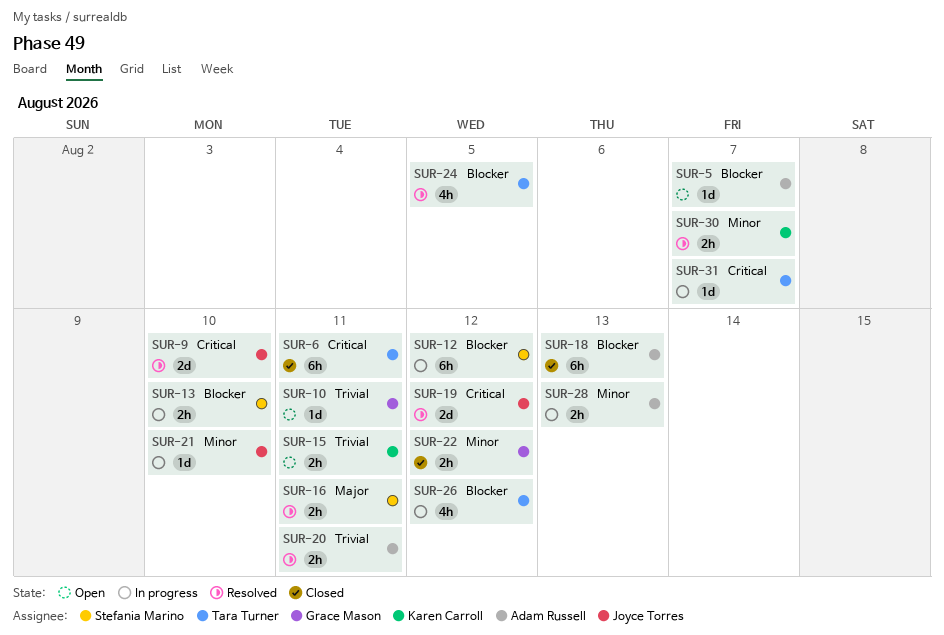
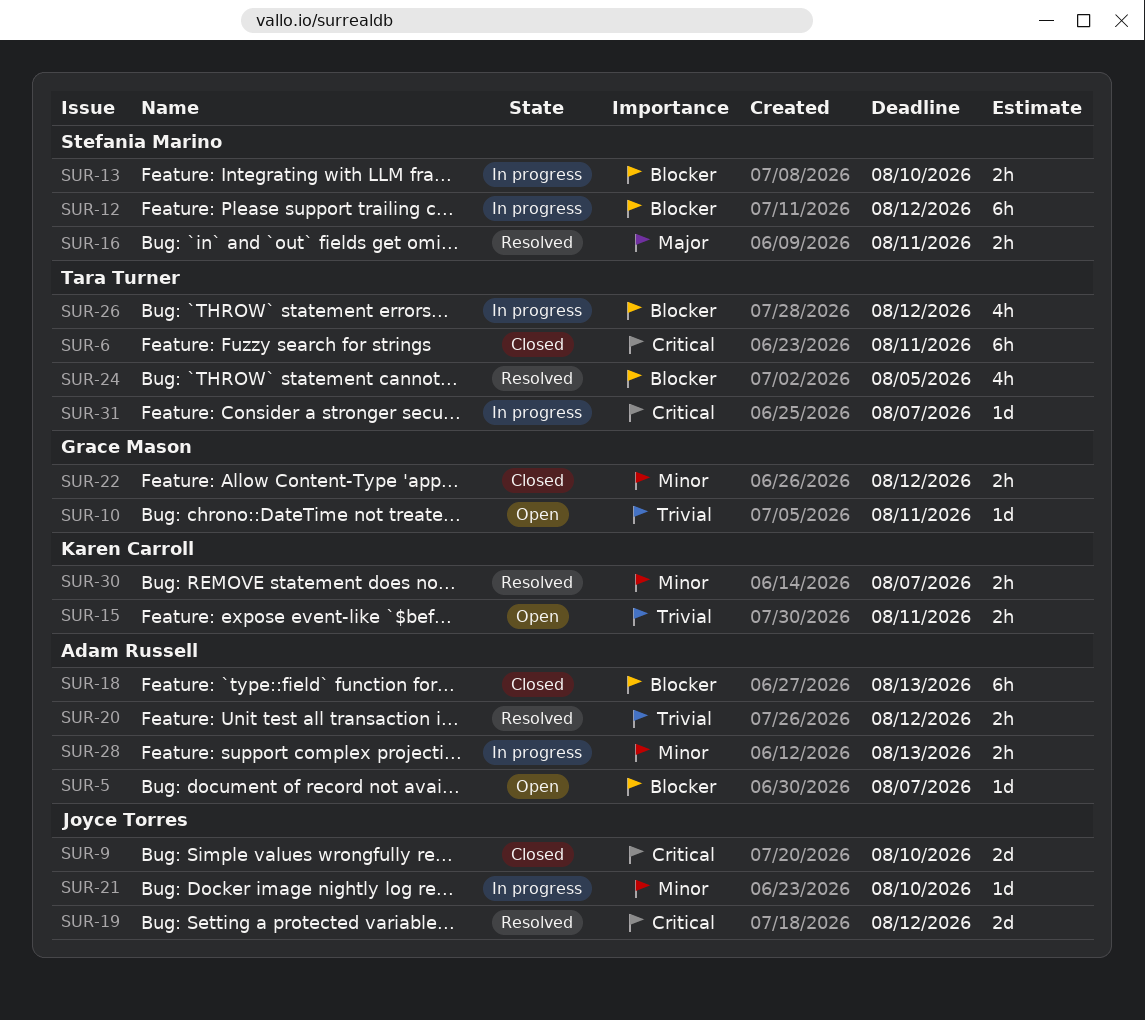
SUR-9, status: Resolved -> Closed
SUR-20, due: Aug 11 -> Aug 12

